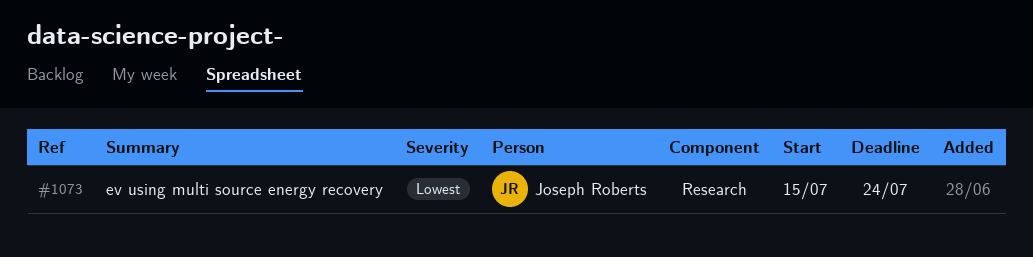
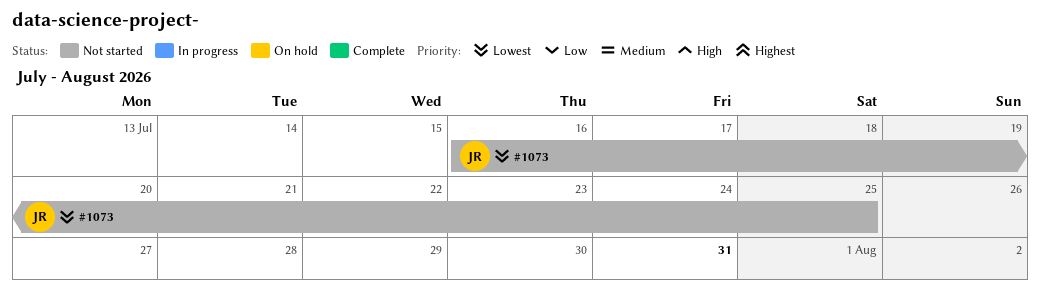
#1073, start: Jul 15 -> Jul 16
#1073, due: Jul 24 -> Jul 25

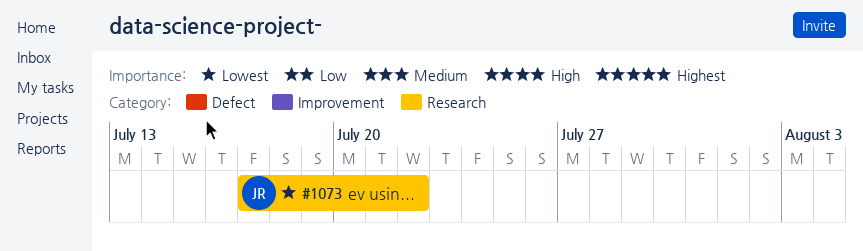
#1073, start: Jul 16 -> Jul 17
#1073, due: Jul 25 -> Jul 22

